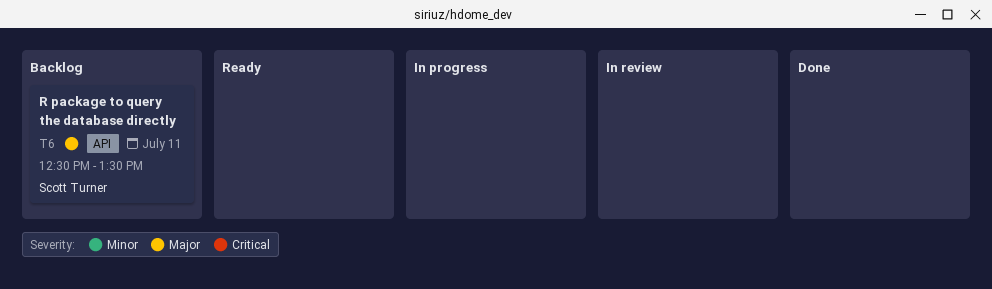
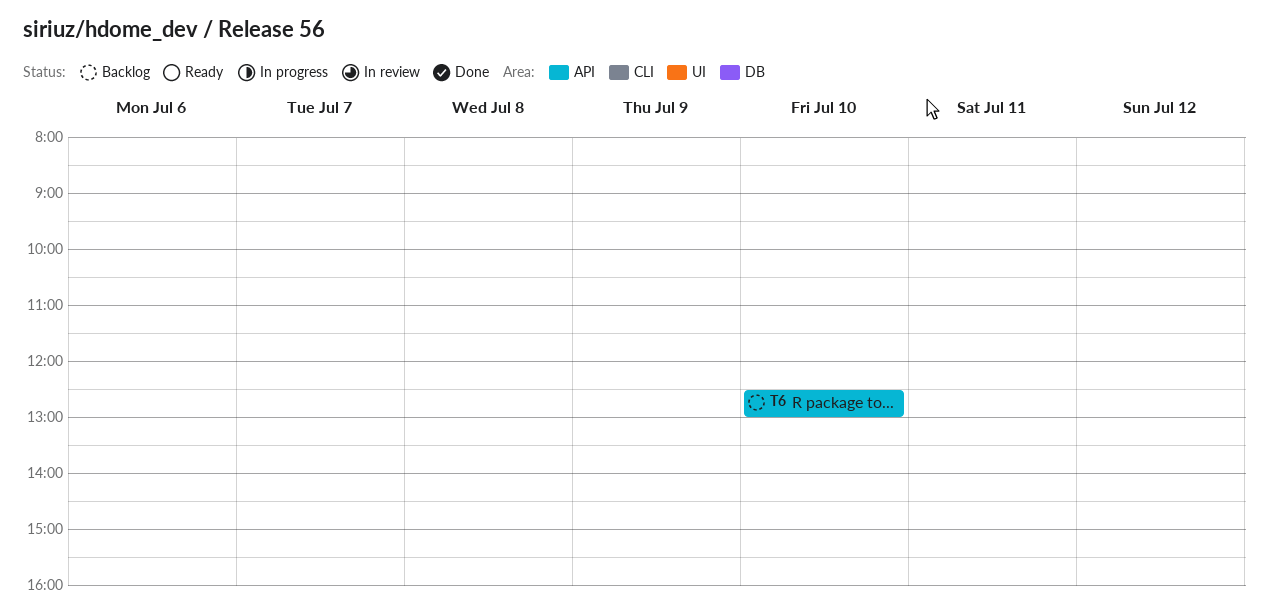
T6, day: Jul 11 -> Jul 10
T6, ends: 13:30 -> 13:00

